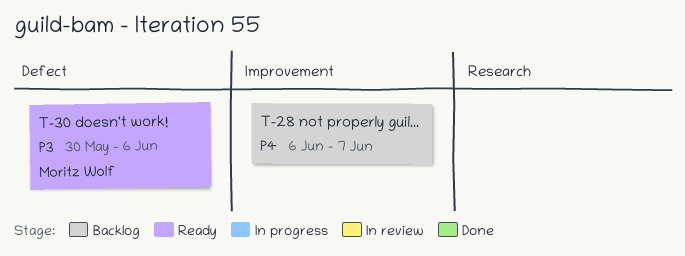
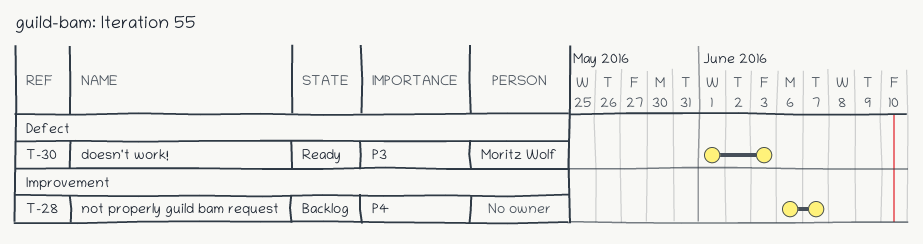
T-30, start: May 30 -> Jun 1
T-30, due: Jun 6 -> Jun 3

